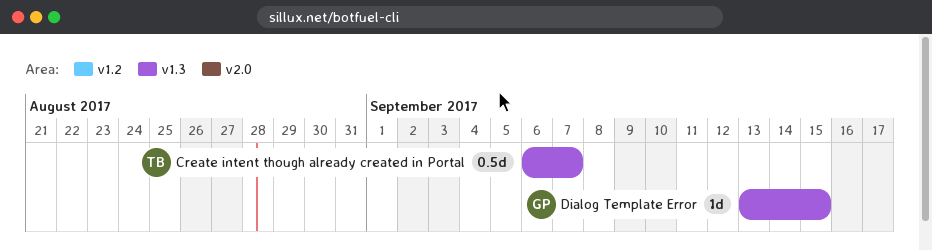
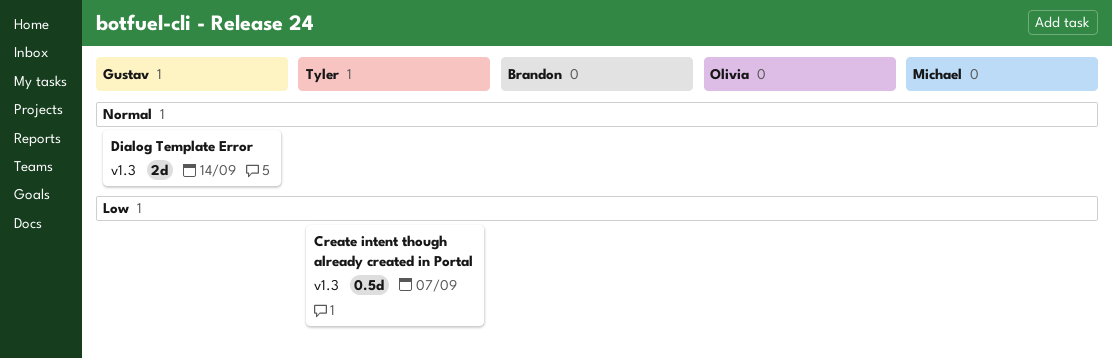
Dialog Template Error, estimate: 1d -> 2d
Dialog Template Error, due: Sep 15 -> Sep 14

